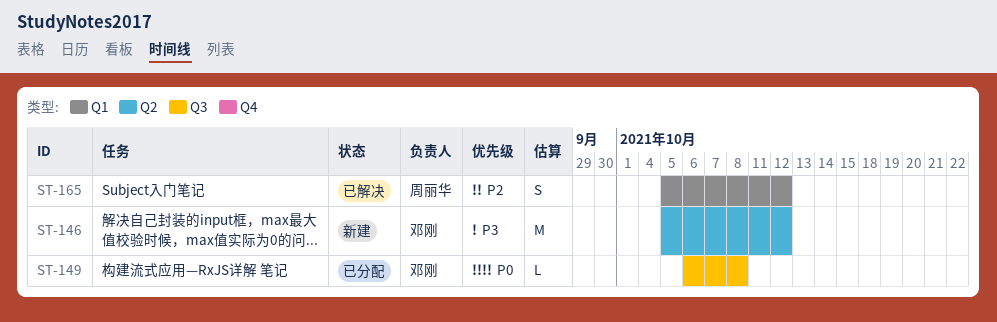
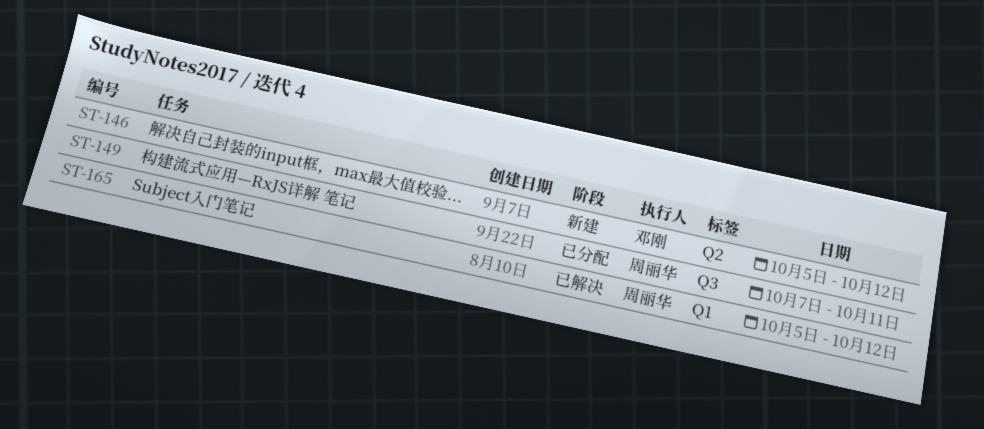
ST-149, owner: 邓刚 -> 周丽华
ST-149, start: Oct 6 -> Oct 7
ST-149, due: Oct 8 -> Oct 11

